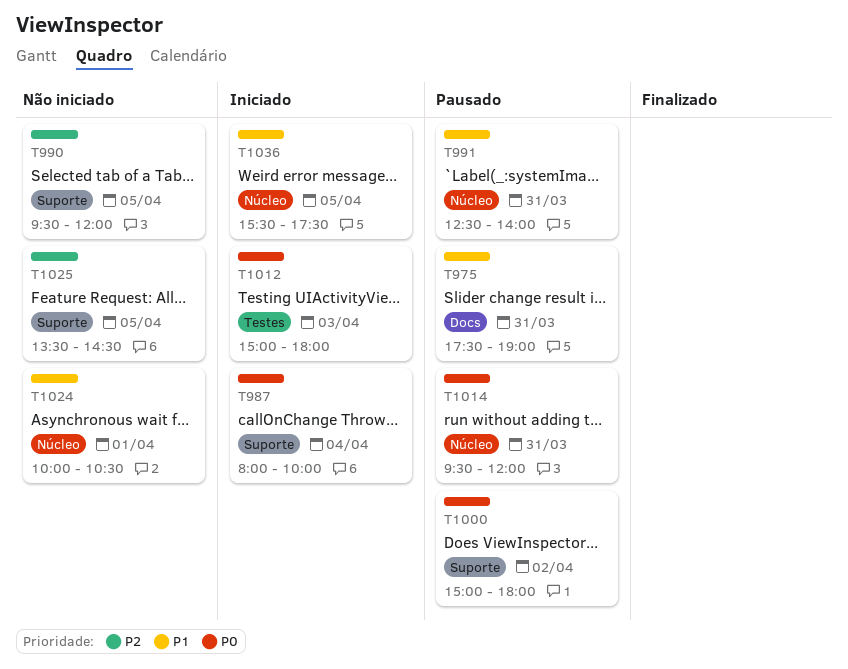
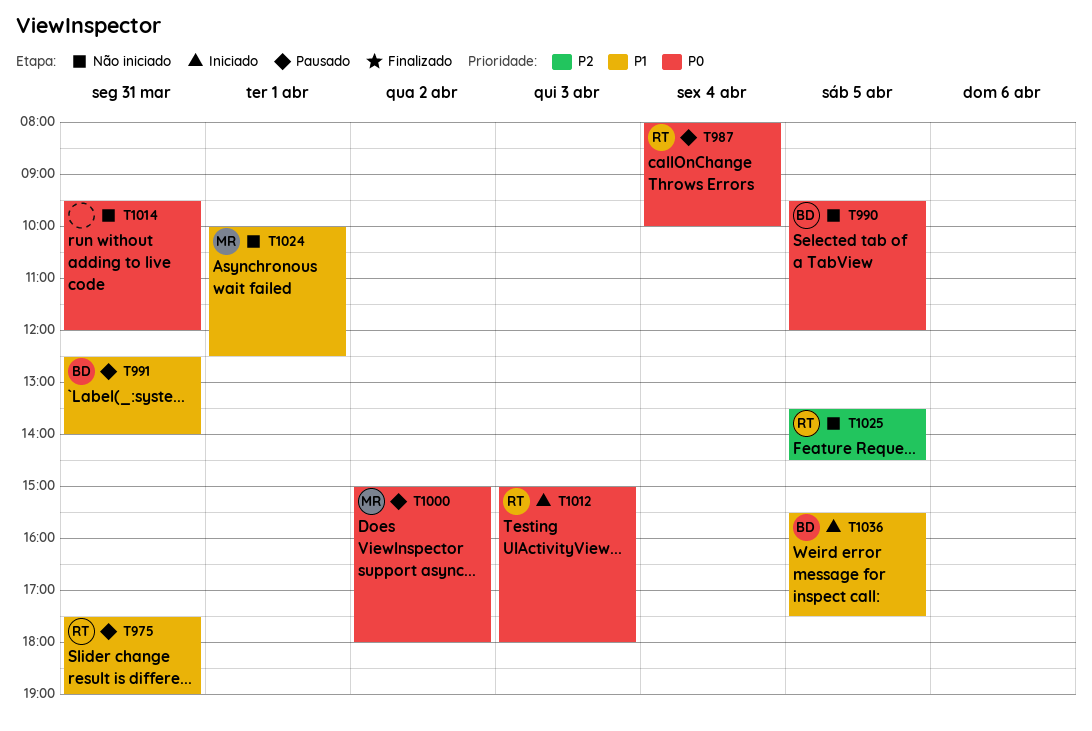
T987, status: Iniciado -> Pausado
T990, priority: P2 -> P0
T1014, status: Pausado -> Não iniciado
T1024, ends: 10:30 -> 12:30

